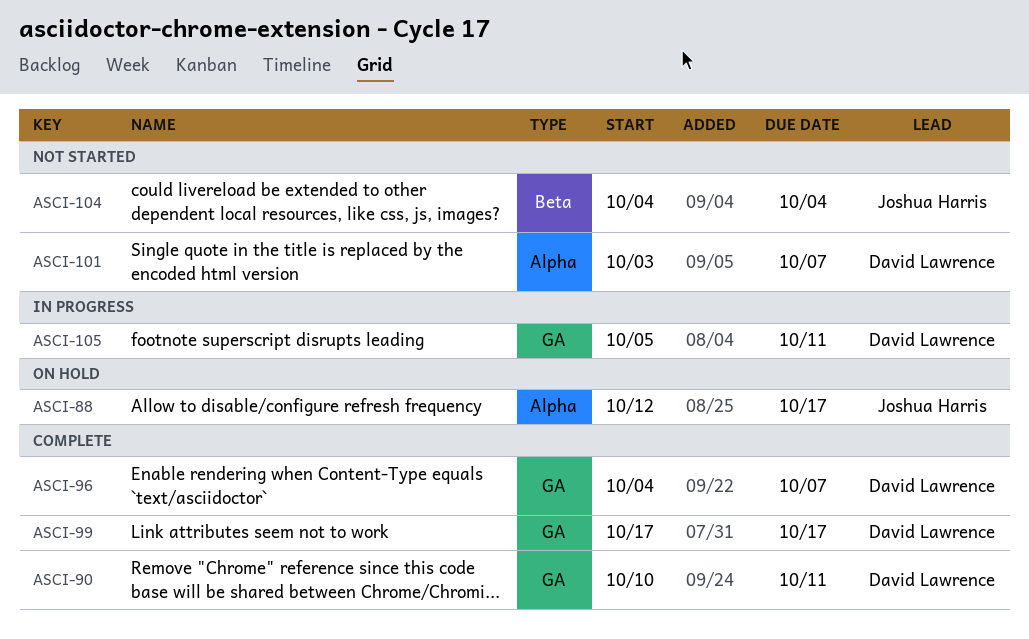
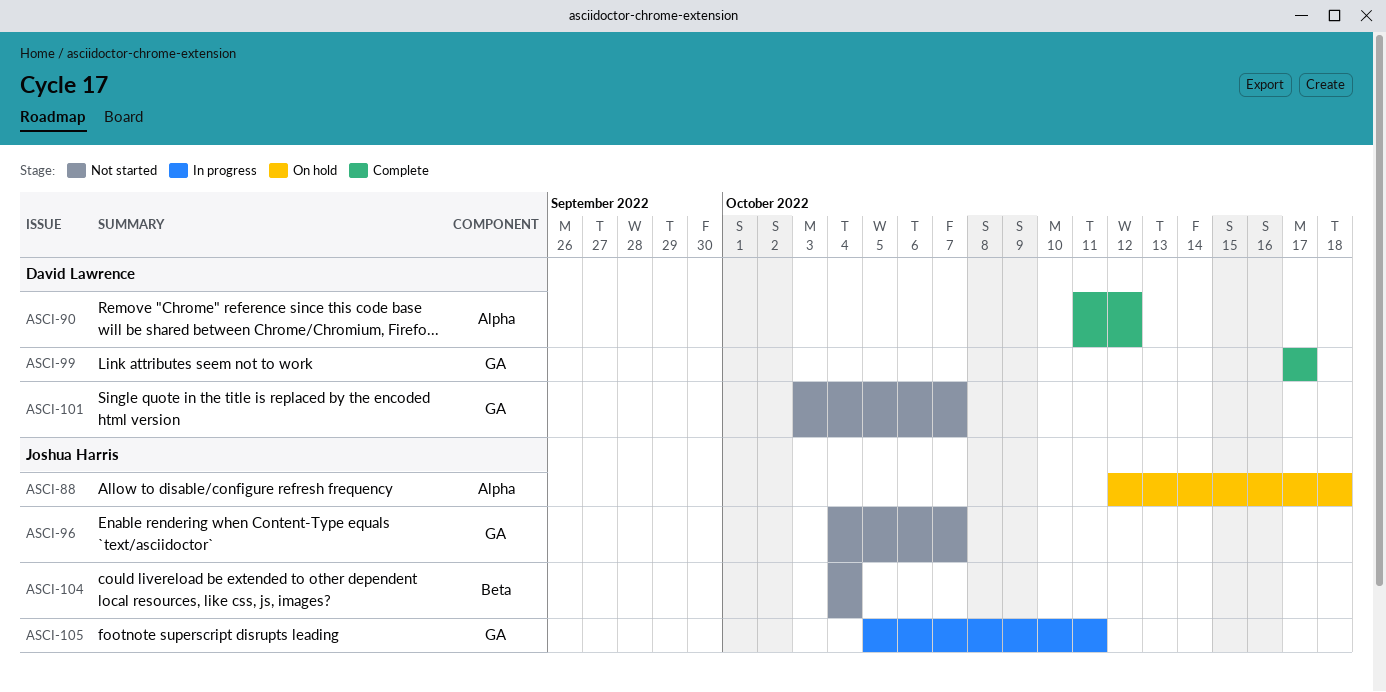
ASCI-88, due: Oct 17 -> Oct 18
ASCI-90, label: GA -> Alpha
ASCI-90, start: Oct 10 -> Oct 11
ASCI-90, due: Oct 11 -> Oct 12
ASCI-96, status: Complete -> Not started
ASCI-96, owner: David Lawrence -> Joshua Harris
ASCI-101, label: Alpha -> GA
ASCI-105, owner: David Lawrence -> Joshua Harris

